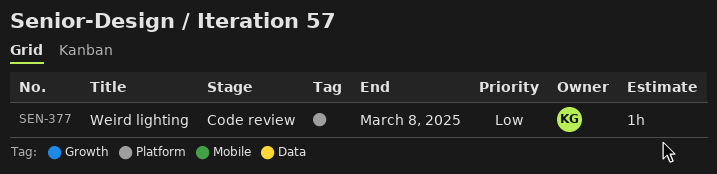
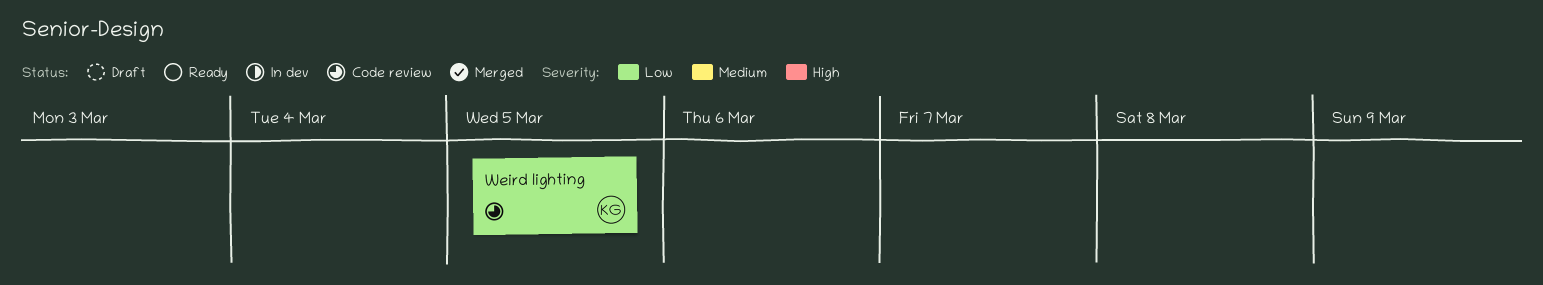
Weird lighting, due: Mar 8 -> Mar 5

